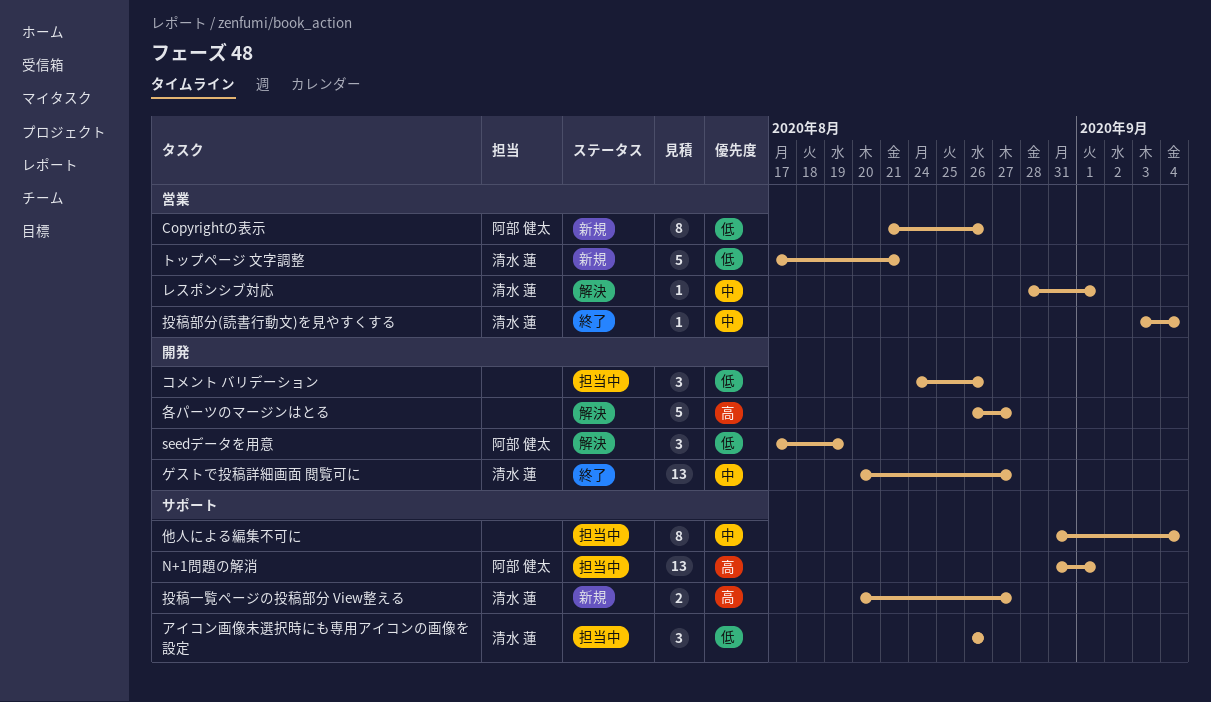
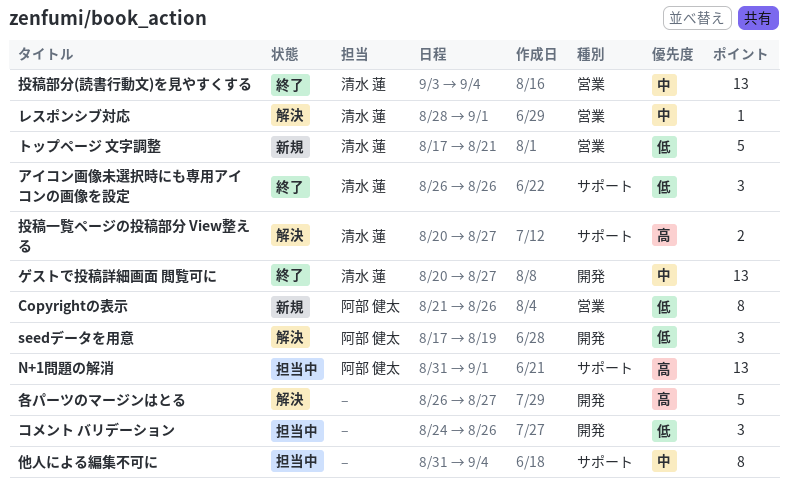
アイコン画像未選択時にも専用アイコンの画像を設定, status: 担当中 -> 終了
投稿一覧ページの投稿部分 View整える, status: 新規 -> 解決
投稿部分(読書行動文)を見やすくする, estimate: 1 -> 13

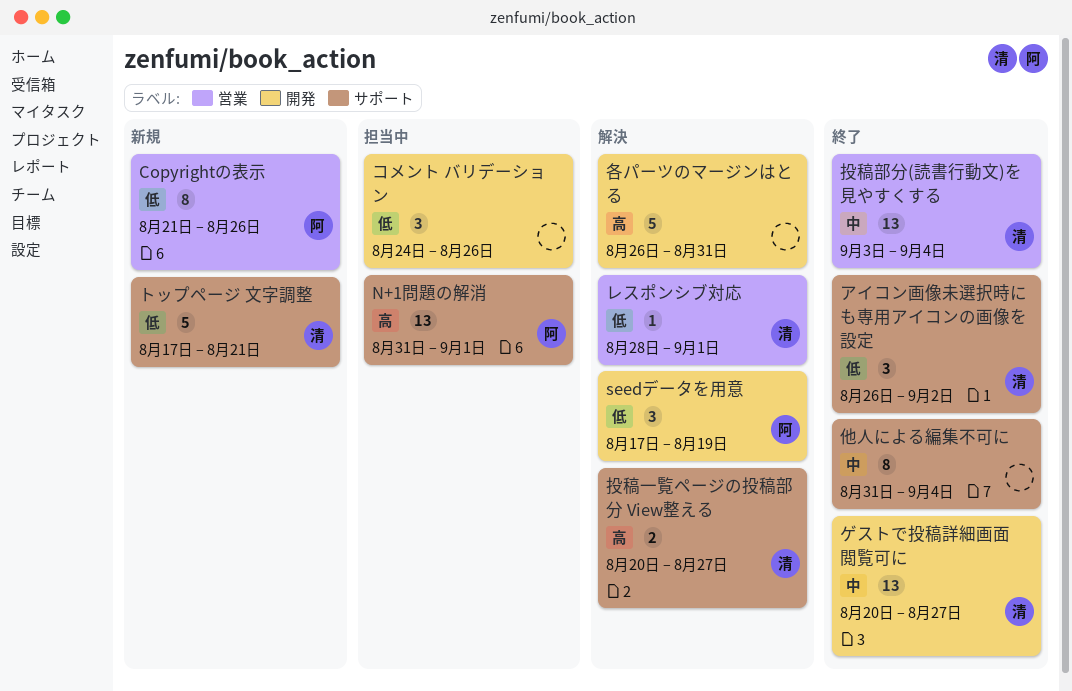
アイコン画像未選択時にも専用アイコンの画像を設定, due: Aug 26 -> Sep 2
トップページ 文字調整, label: 営業 -> サポート
レスポンシブ対応, priority: 中 -> 低
他人による編集不可に, status: 担当中 -> 終了
各パーツのマージンはとる, due: Aug 27 -> Aug 31

